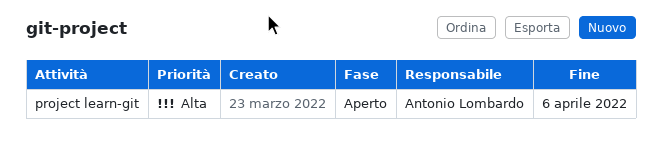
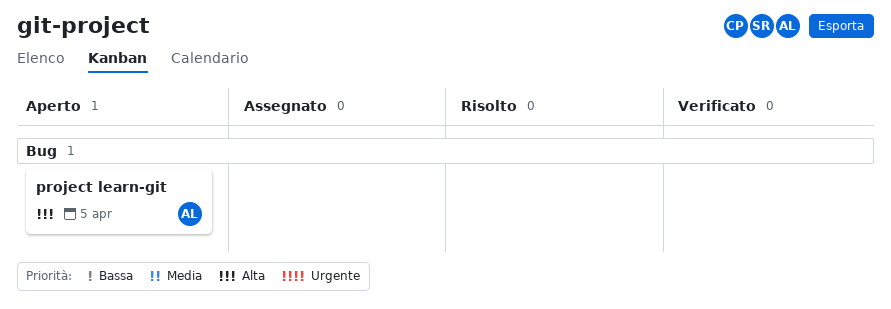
project learn-git, due: Apr 6 -> Apr 5

